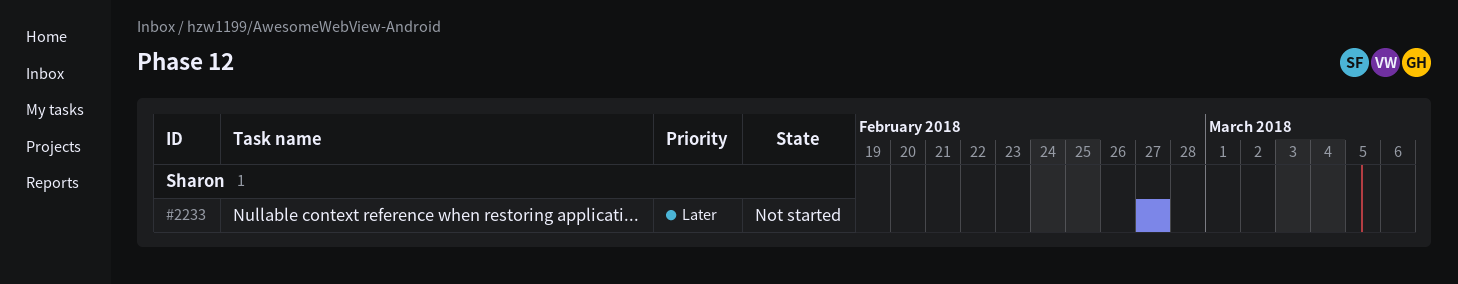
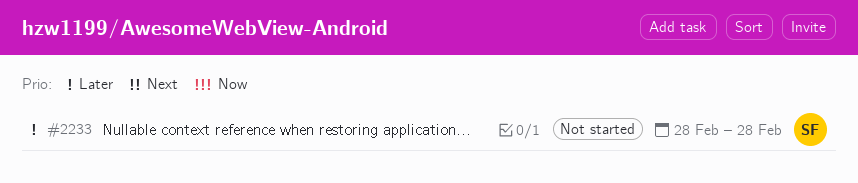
#2233, start: Feb 27 -> Feb 28
#2233, due: Feb 27 -> Feb 28

